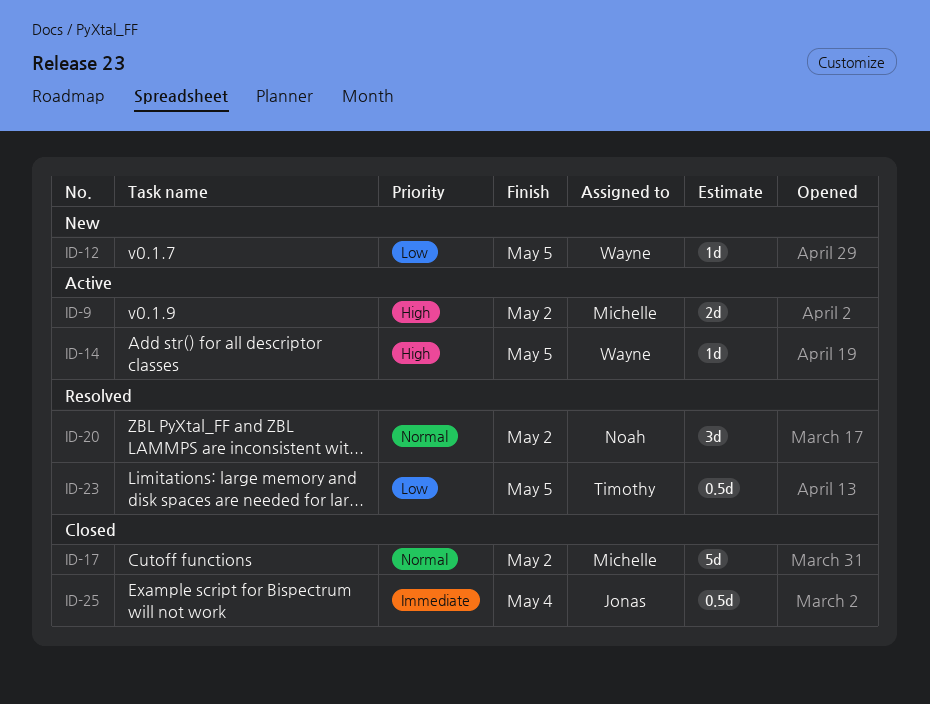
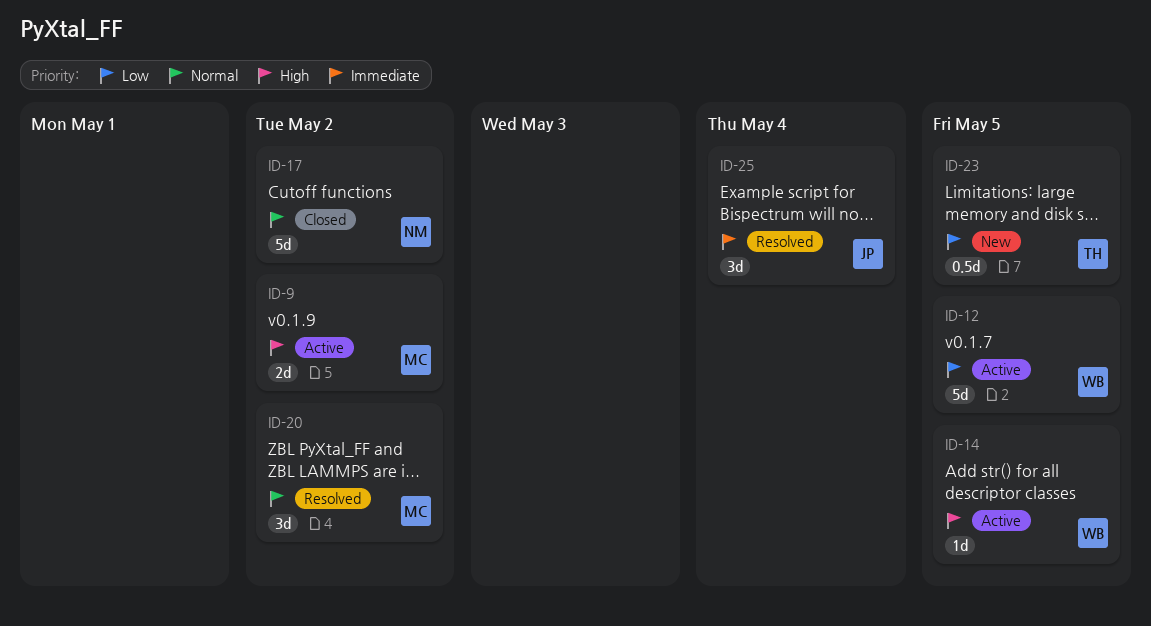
ID-12, status: New -> Active
ID-12, estimate: 1d -> 5d
ID-17, owner: Michelle -> Noah
ID-20, owner: Noah -> Michelle
ID-23, status: Resolved -> New
ID-25, status: Closed -> Resolved
ID-25, estimate: 0.5d -> 3d

